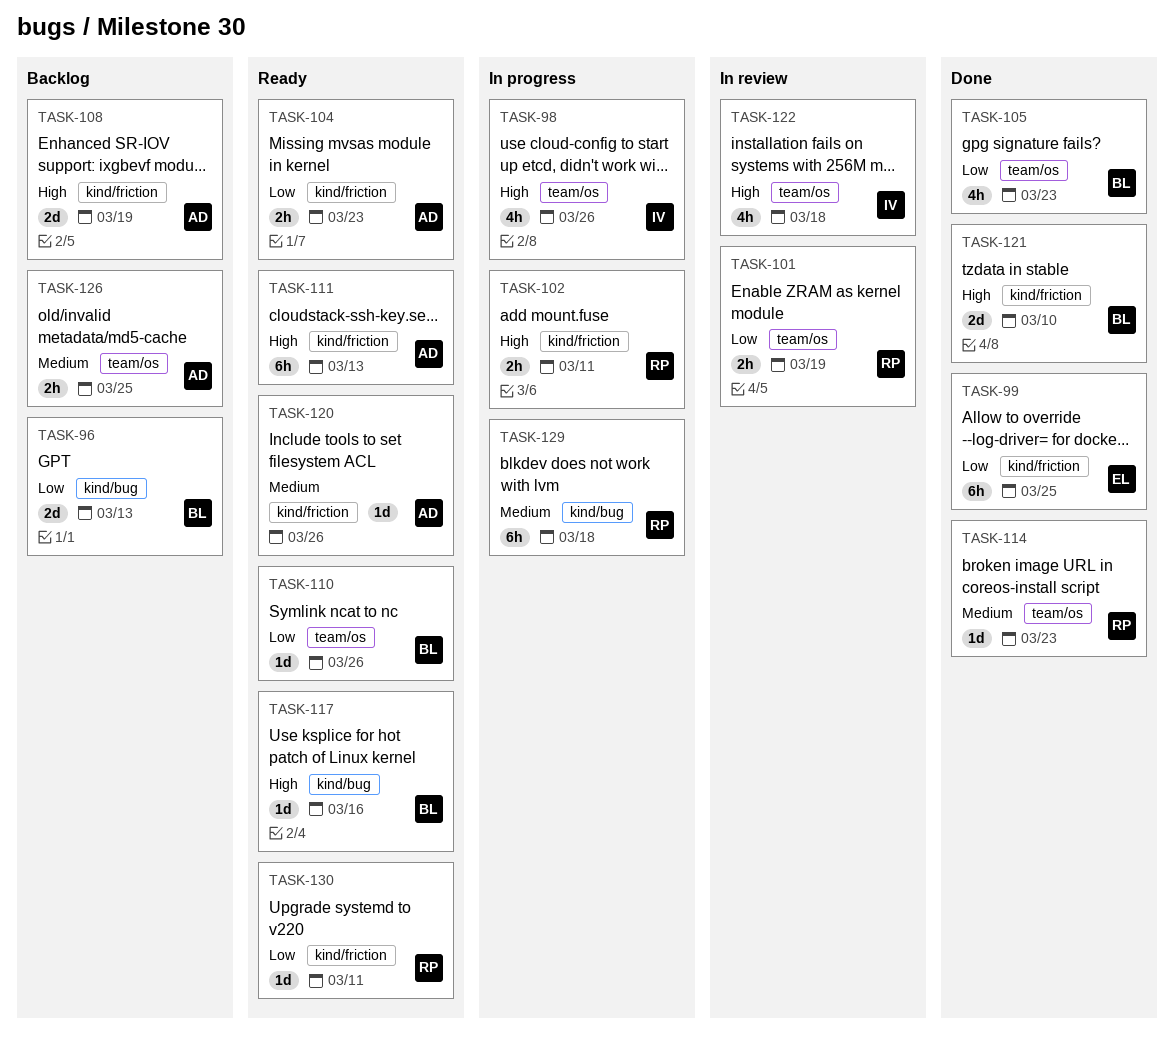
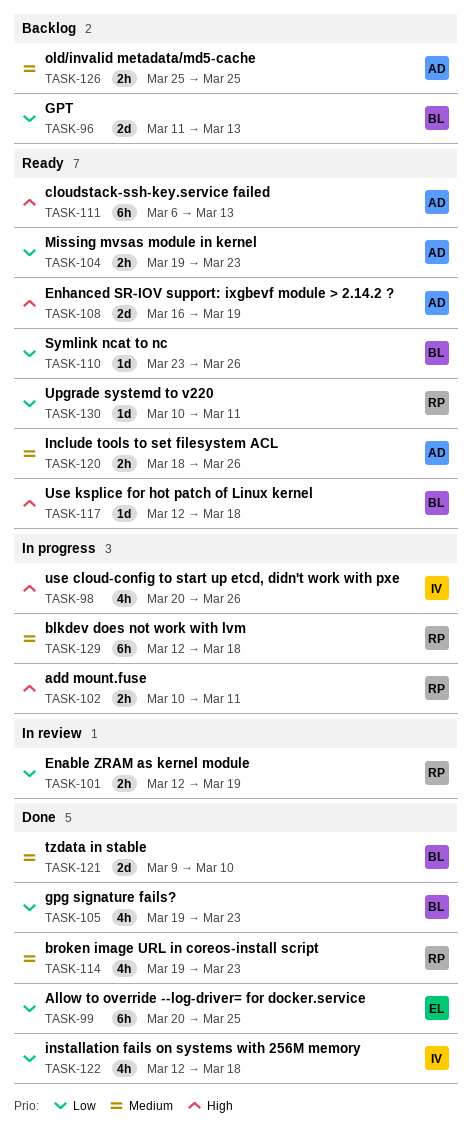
TASK-108, status: Backlog -> Ready
TASK-114, estimate: 1d -> 4h
TASK-117, due: Mar 16 -> Mar 18
TASK-120, estimate: 1d -> 2h
TASK-121, priority: High -> Medium
TASK-122, status: In review -> Done
TASK-122, priority: High -> Low

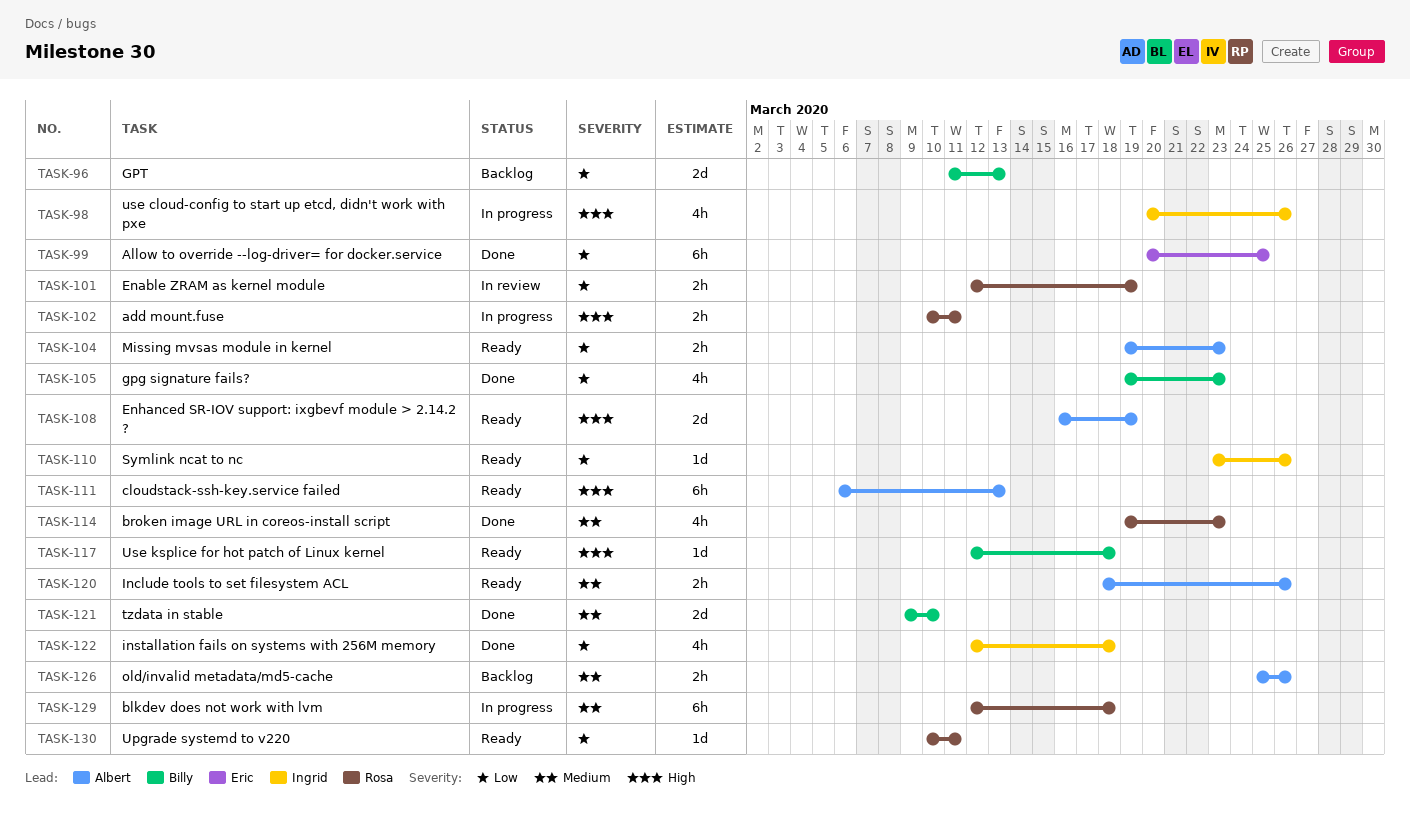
TASK-110, owner: Billy -> Ingrid
TASK-126, due: Mar 25 -> Mar 26

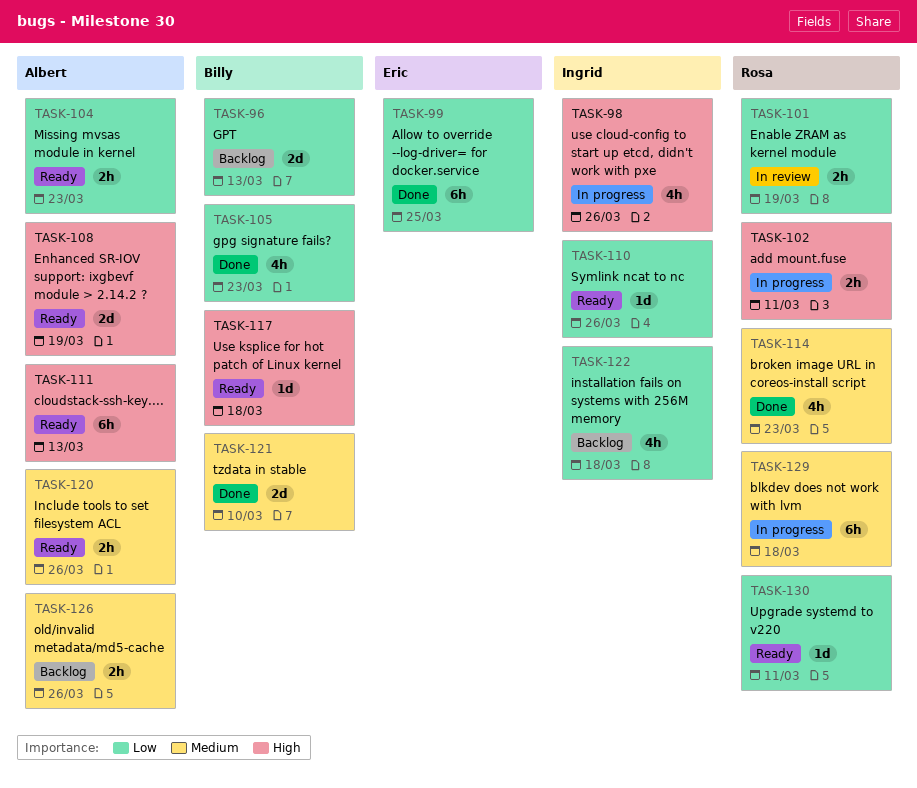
TASK-122, status: Done -> Backlog

